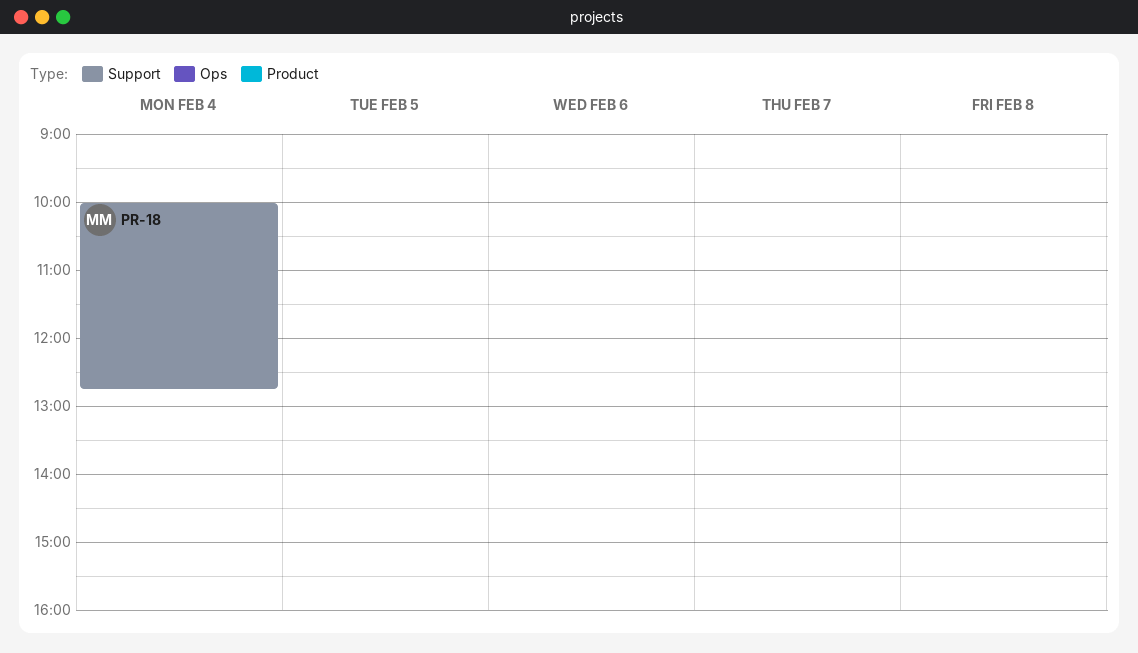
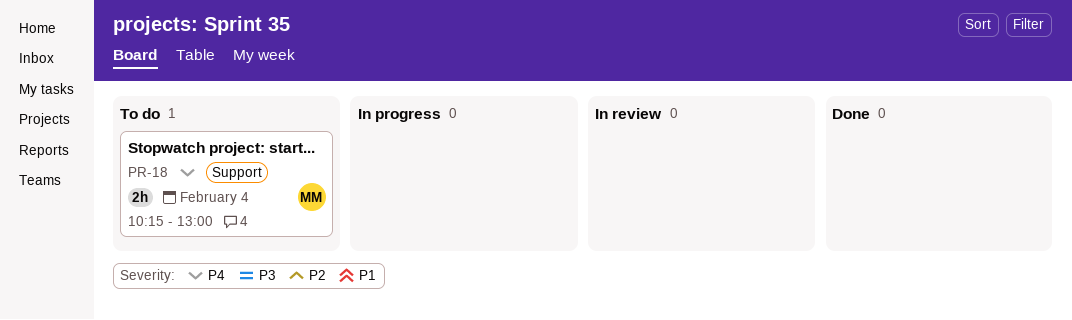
PR-18, begins: 10:00 -> 10:15
PR-18, ends: 12:45 -> 13:00

